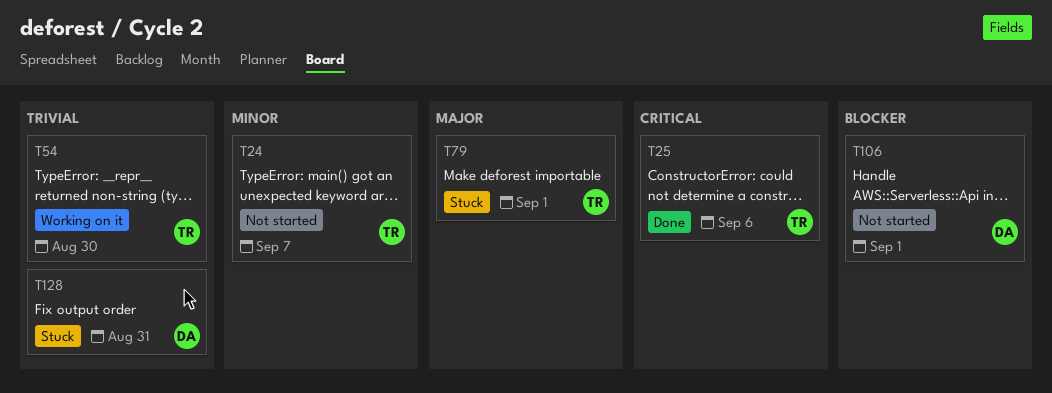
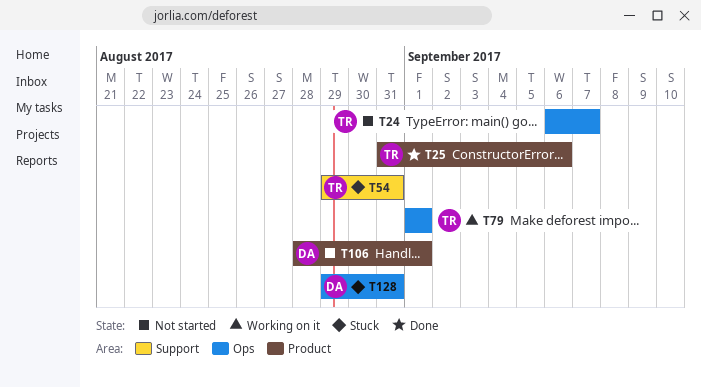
T54, status: Working on it -> Stuck
T54, due: Aug 30 -> Aug 31
T79, status: Stuck -> Working on it

